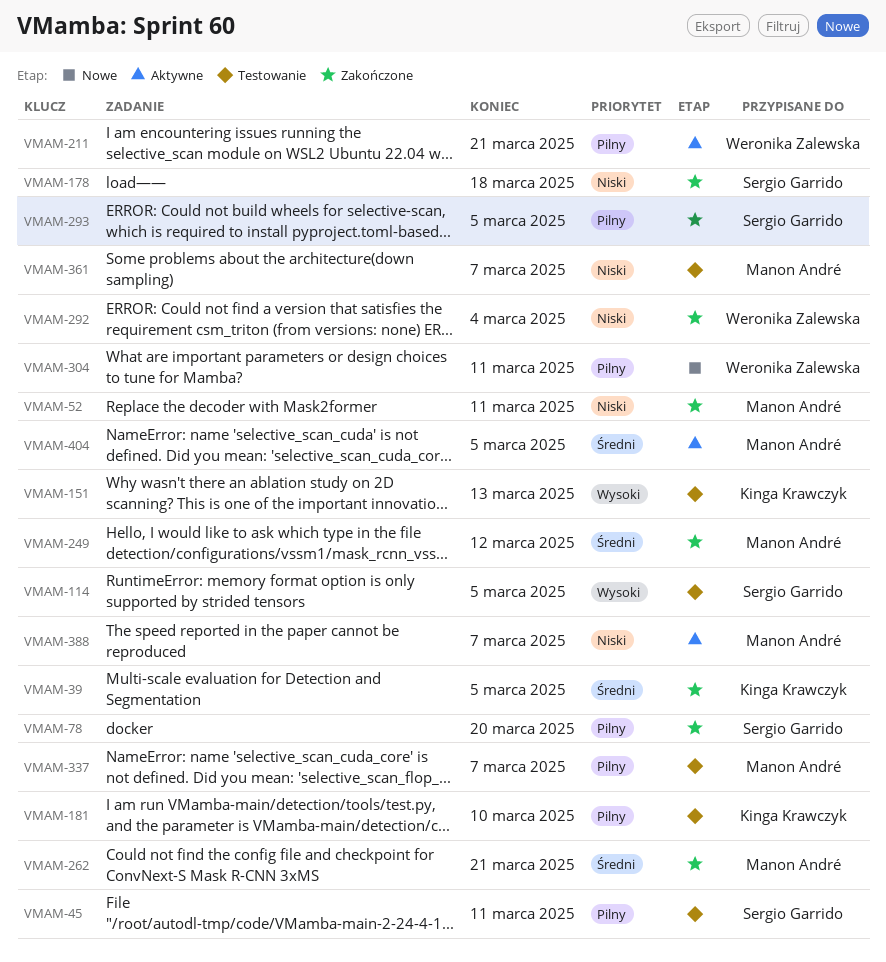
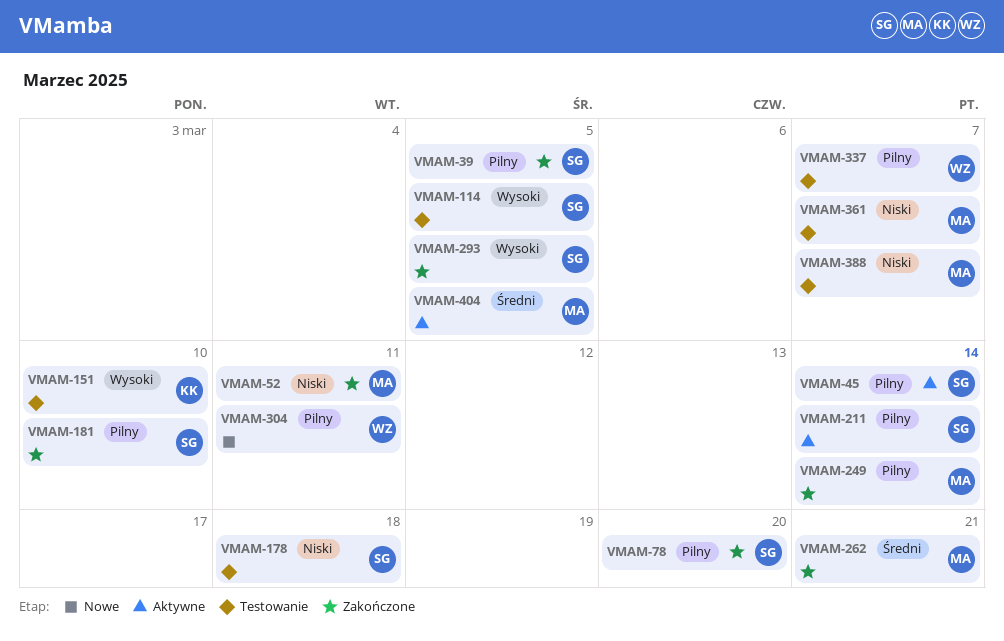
VMAM-39, owner: Kinga Krawczyk -> Sergio Garrido
VMAM-39, priority: Średni -> Pilny
VMAM-45, status: Testowanie -> Aktywne
VMAM-45, due: Mar 11 -> Mar 14
VMAM-151, due: Mar 13 -> Mar 10
VMAM-178, status: Zakończone -> Testowanie
VMAM-181, status: Testowanie -> Zakończone
VMAM-181, owner: Kinga Krawczyk -> Sergio Garrido
VMAM-211, owner: Weronika Zalewska -> Sergio Garrido
VMAM-211, due: Mar 21 -> Mar 14
VMAM-249, priority: Średni -> Pilny
VMAM-249, due: Mar 12 -> Mar 14
VMAM-292: present -> none
VMAM-293, priority: Pilny -> Wysoki
VMAM-337, owner: Manon André -> Weronika Zalewska
VMAM-388, status: Aktywne -> Testowanie

